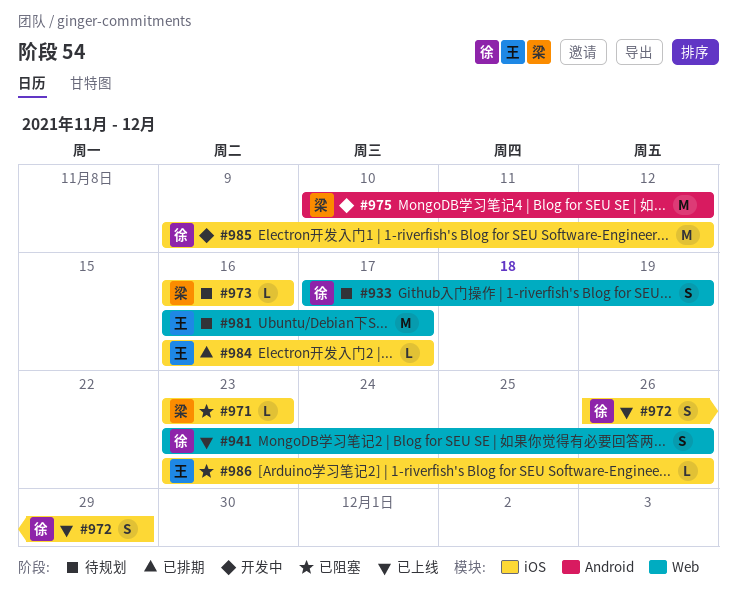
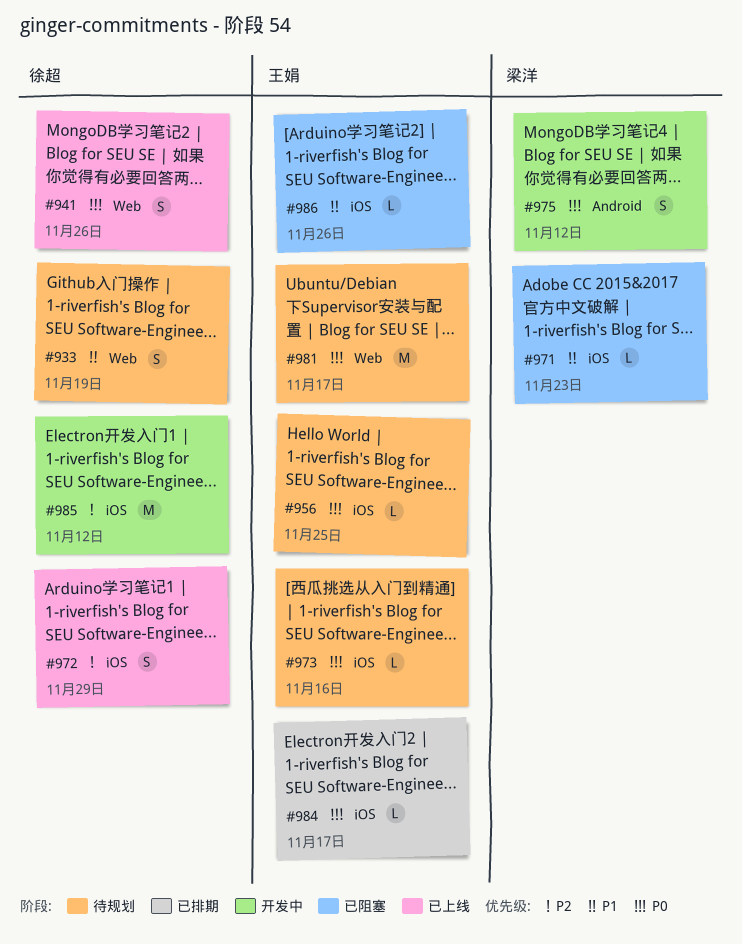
#956: none -> present
#973, owner: 梁洋 -> 王娟
#975, estimate: M -> S

